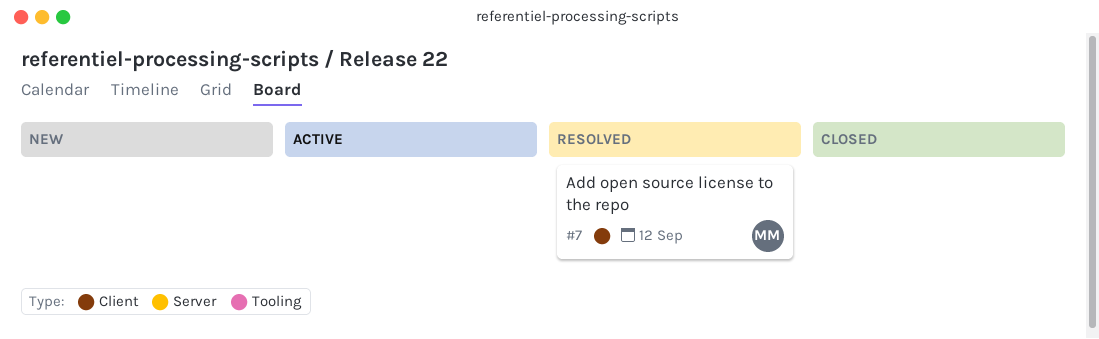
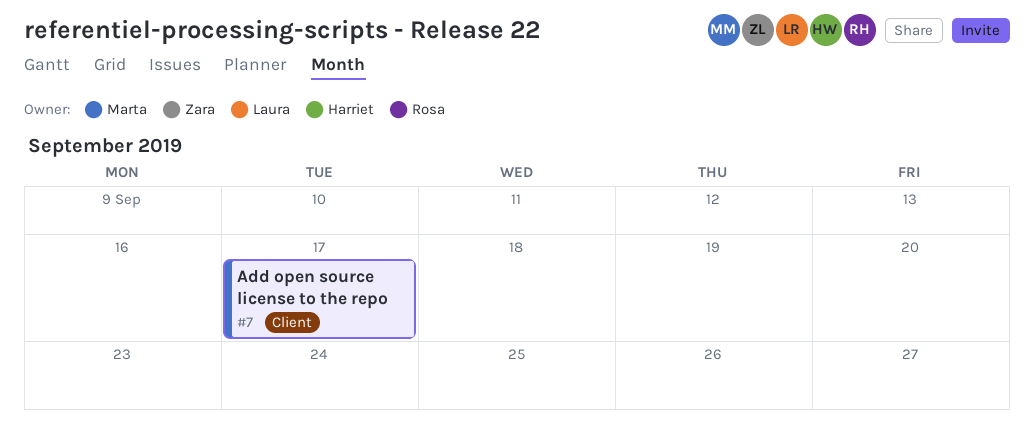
#7, due: Sep 12 -> Sep 17

